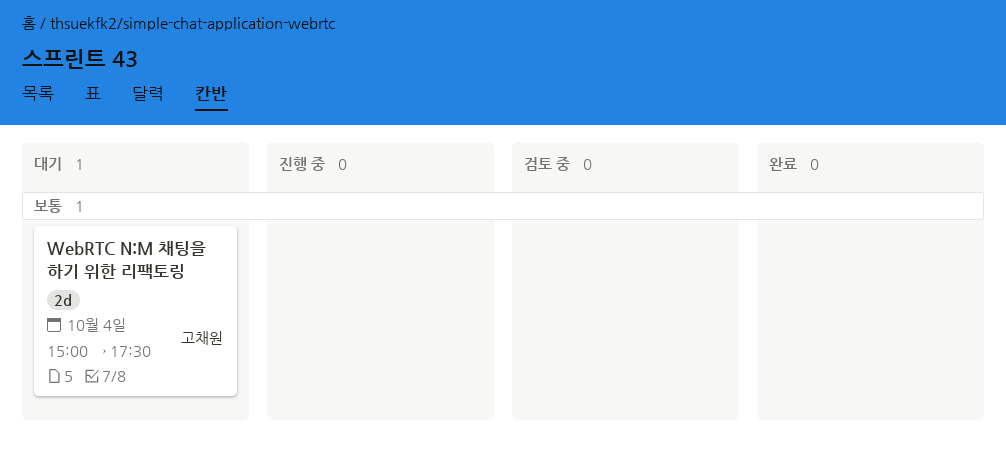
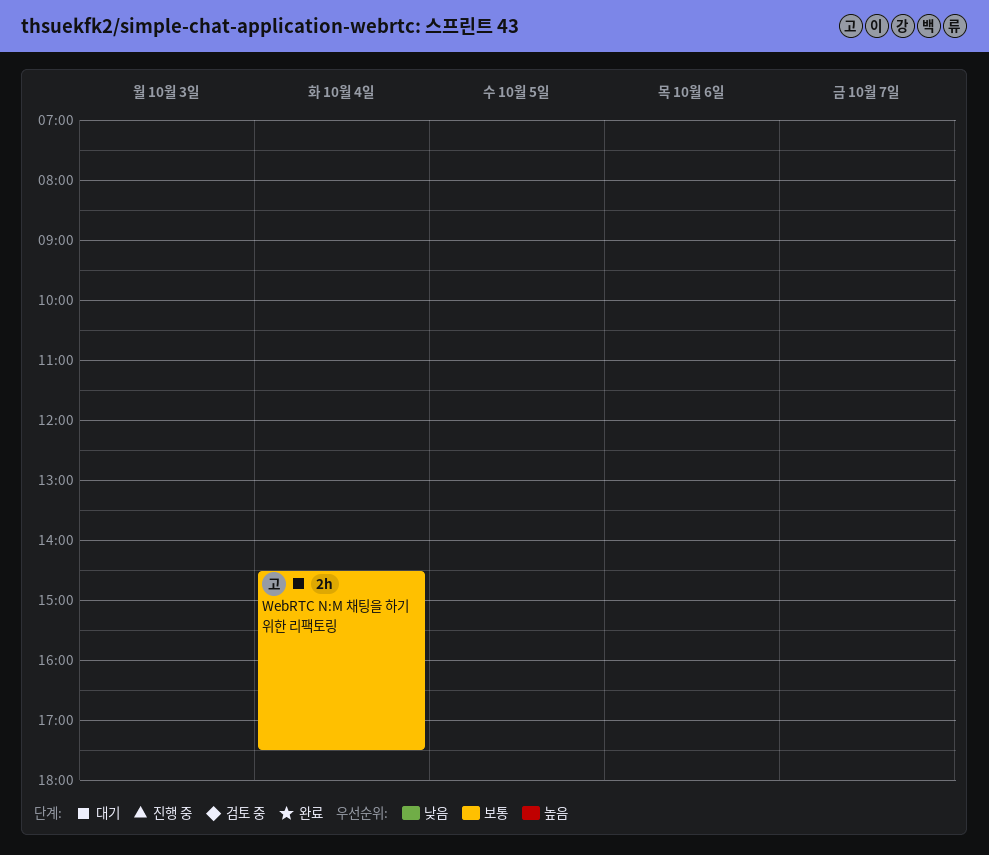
WebRTC N:M 채팅을 하기 위한 리팩토링, estimate: 2d -> 2h
WebRTC N:M 채팅을 하기 위한 리팩토링, begins: 15:00 -> 14:30

